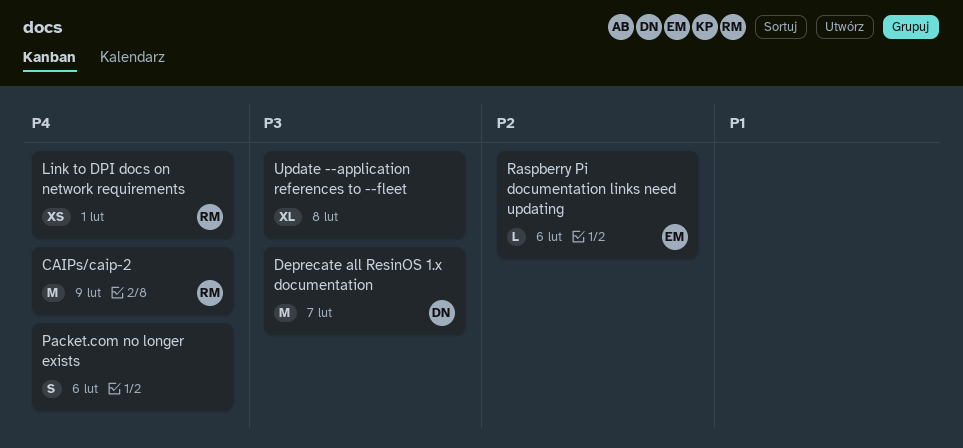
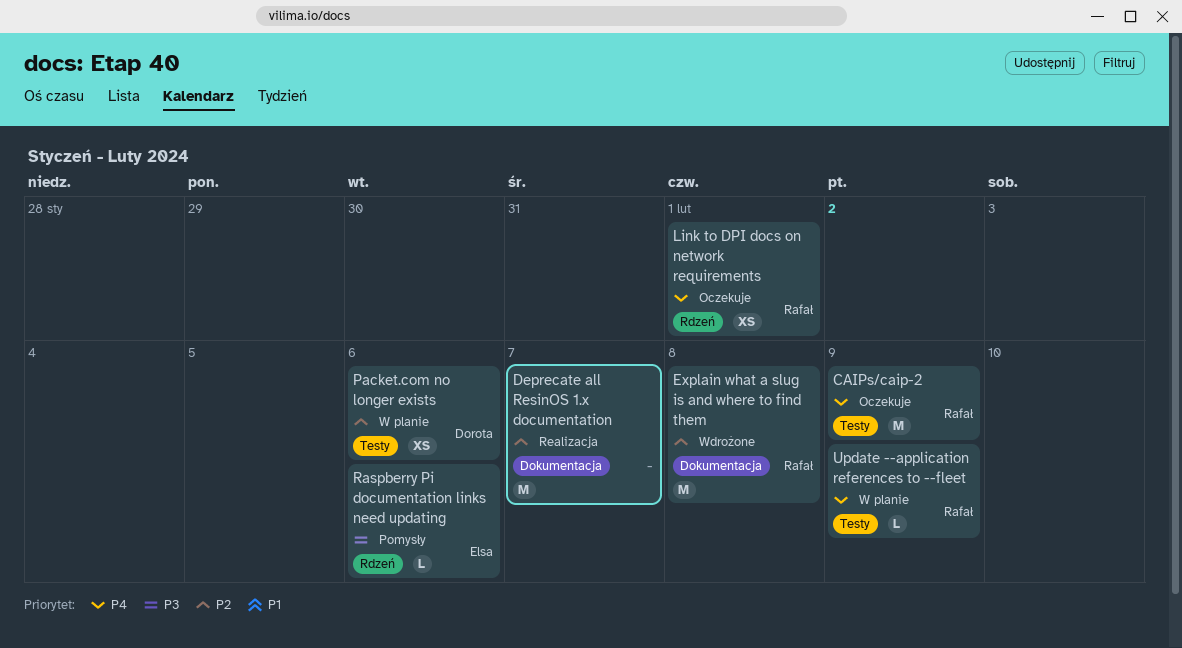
Deprecate all ResinOS 1.x documentation, owner: Dorota -> none
Deprecate all ResinOS 1.x documentation, priority: P3 -> P2
Explain what a slug is and where to find them: none -> present
Packet.com no longer exists, owner: none -> Dorota
Packet.com no longer exists, priority: P4 -> P2
Packet.com no longer exists, estimate: S -> XS
Raspberry Pi documentation links need updating, priority: P2 -> P3
Update --application references to --fleet, owner: none -> Rafał
Update --application references to --fleet, priority: P3 -> P4
Update --application references to --fleet, estimate: XL -> L
Update --application references to --fleet, due: Feb 8 -> Feb 9

